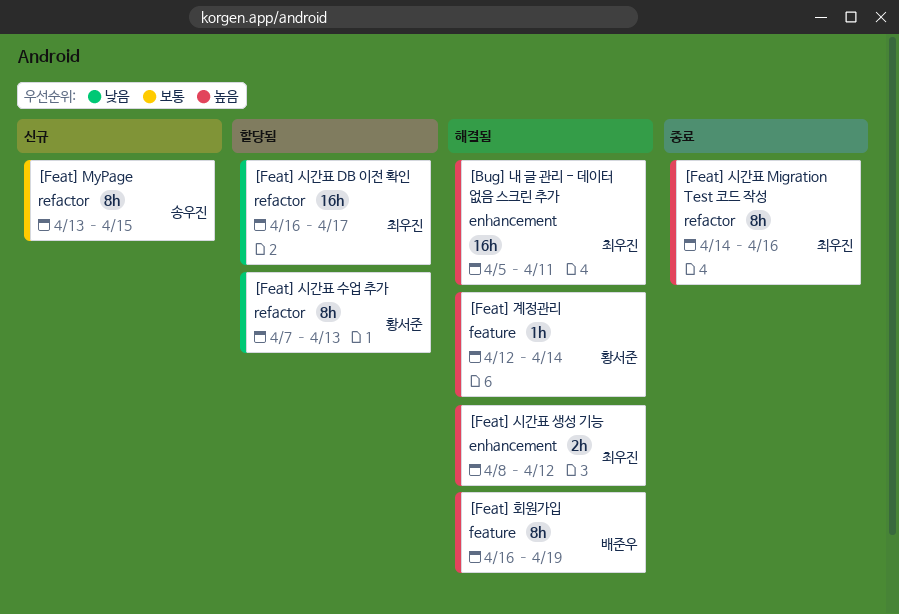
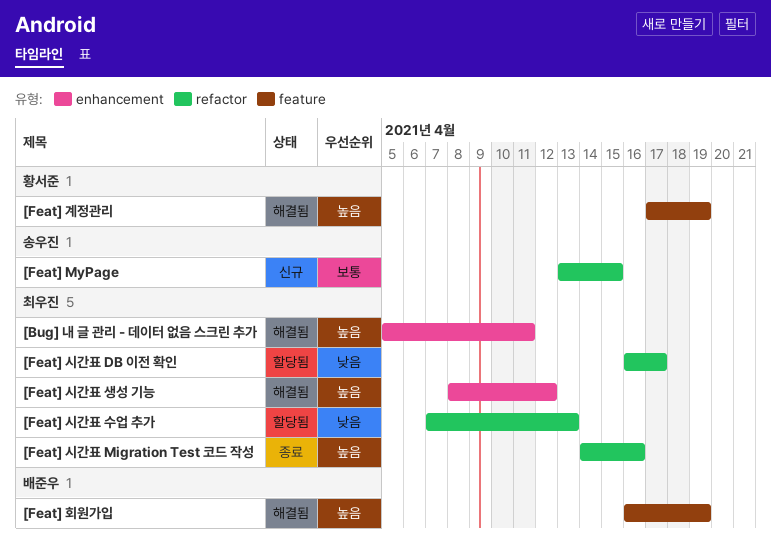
[Feat] 계정관리, start: Apr 12 -> Apr 17
[Feat] 계정관리, due: Apr 14 -> Apr 19
[Feat] 시간표 수업 추가, owner: 황서준 -> 최우진

